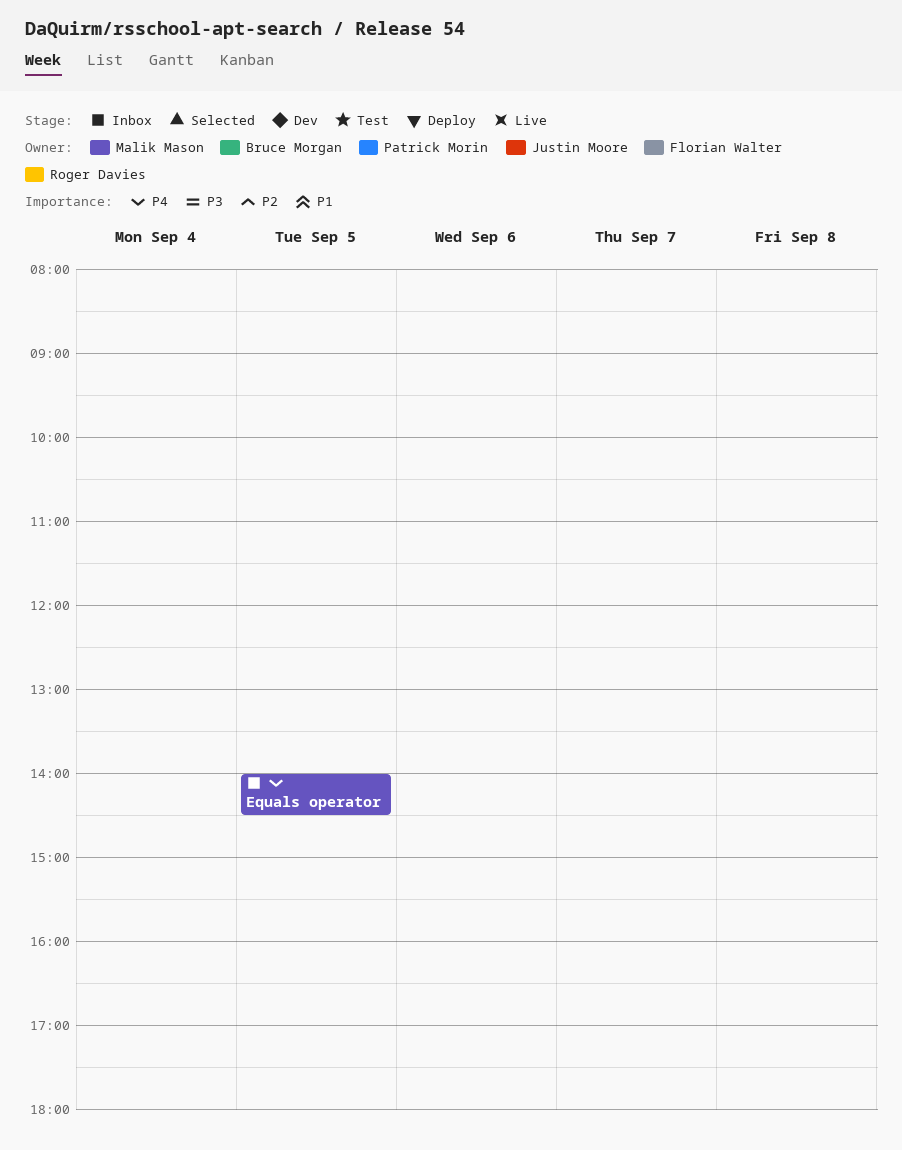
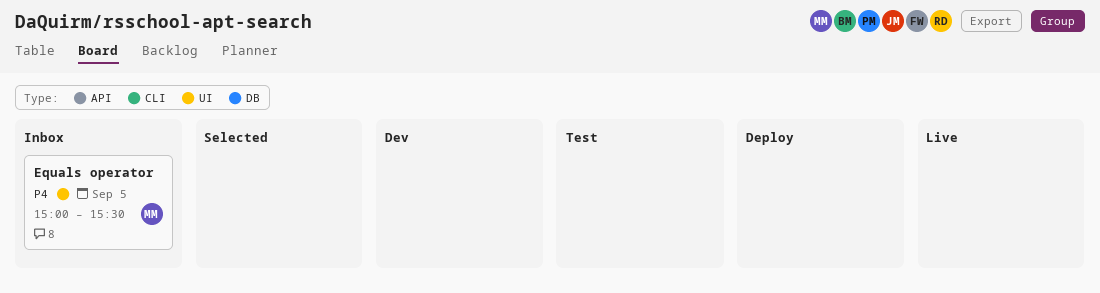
Equals operator, begins: 14:00 -> 15:00
Equals operator, ends: 14:30 -> 15:30

